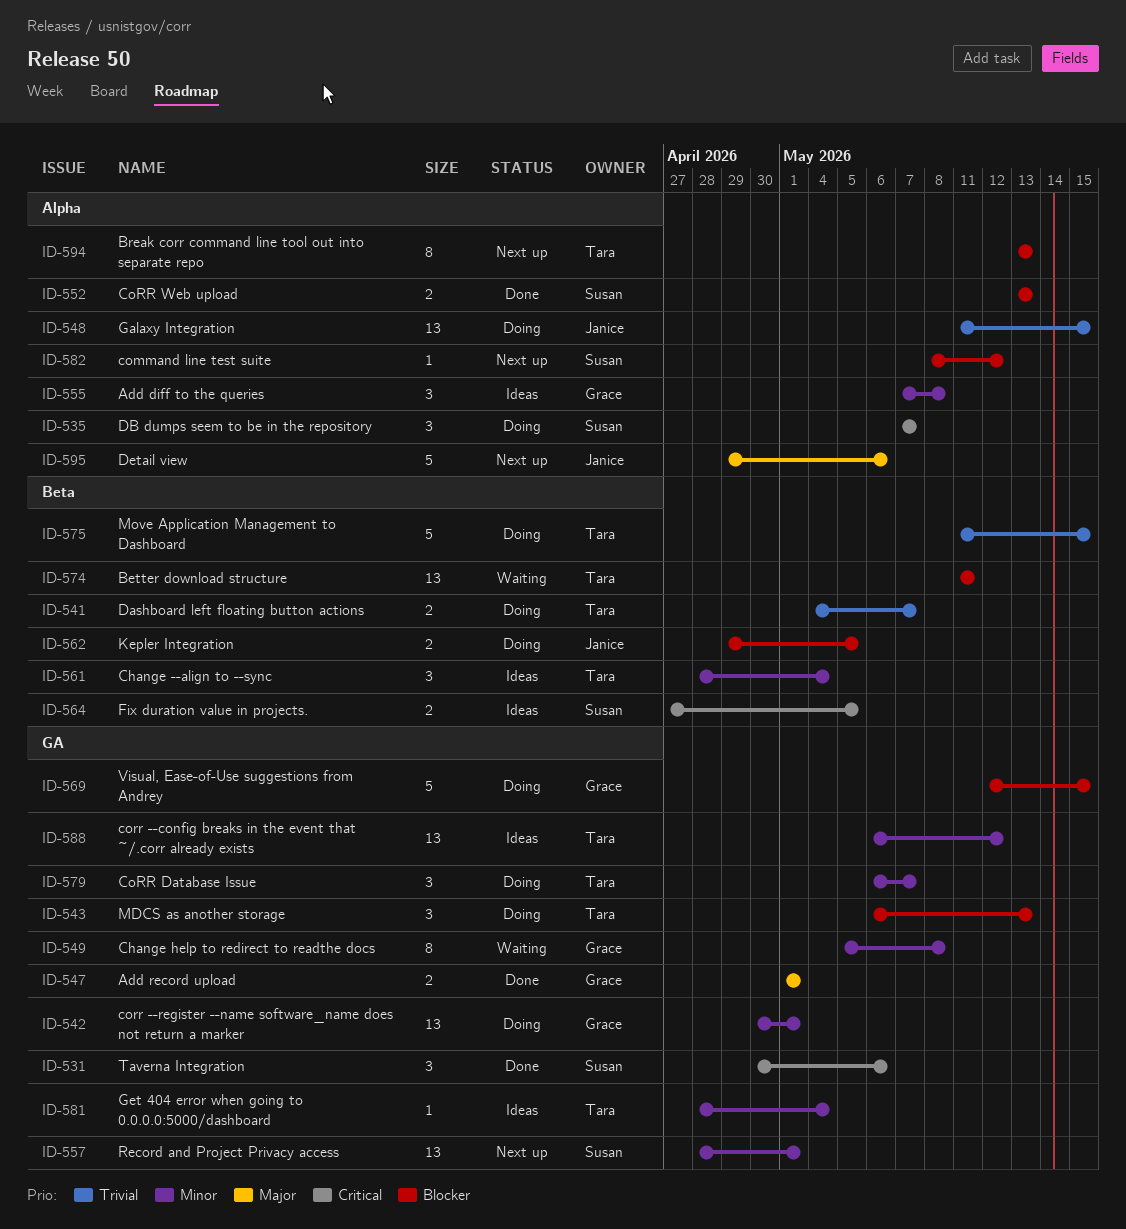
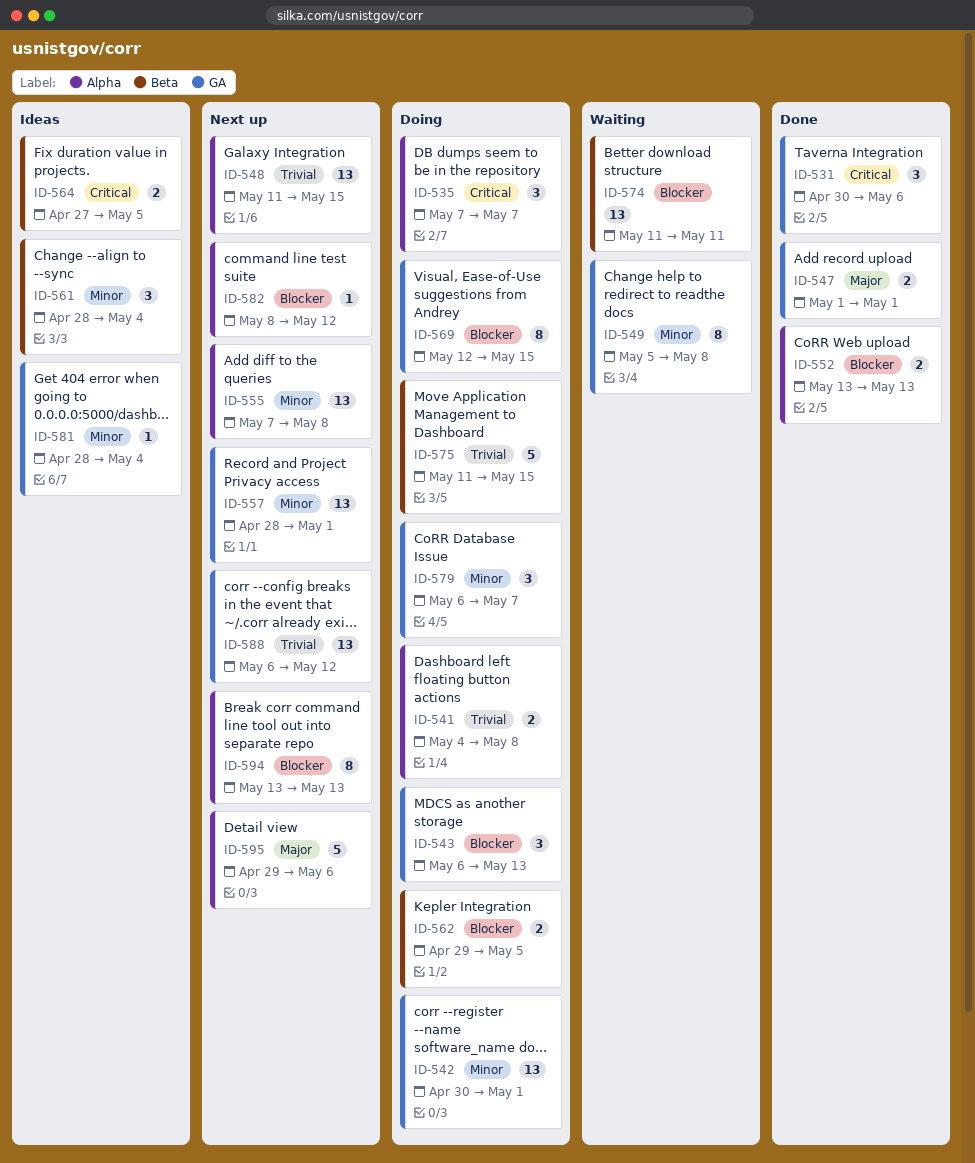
ID-541, label: Beta -> Alpha
ID-541, due: May 7 -> May 8
ID-548, status: Doing -> Next up
ID-555, status: Ideas -> Next up
ID-555, estimate: 3 -> 13
ID-569, estimate: 5 -> 8
ID-588, status: Ideas -> Next up
ID-588, priority: Minor -> Trivial

